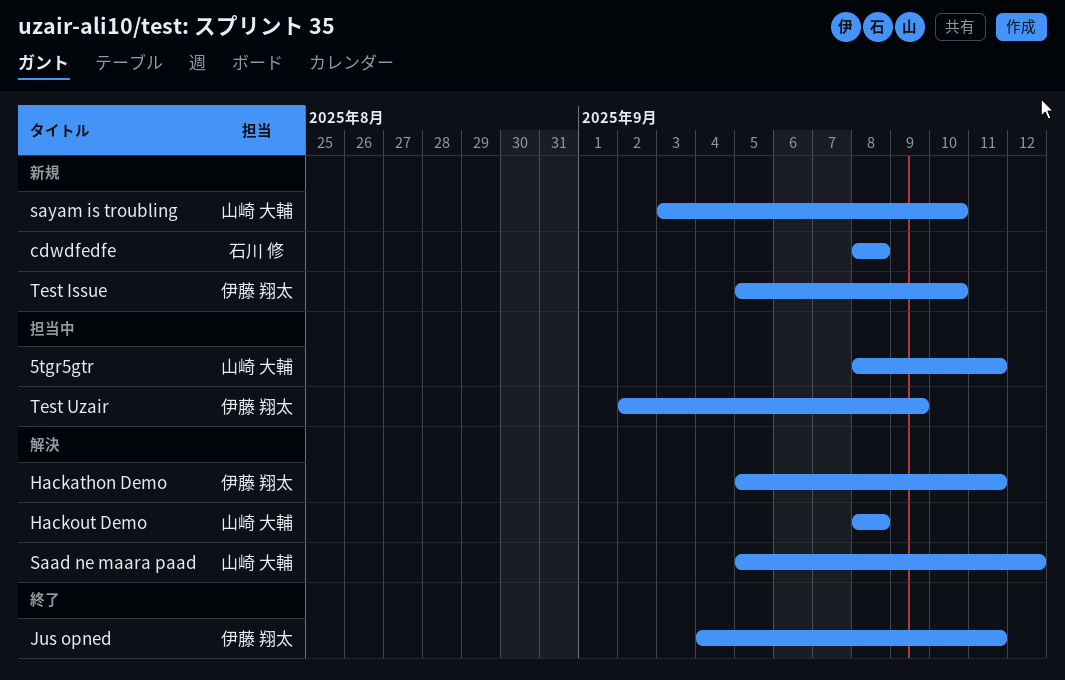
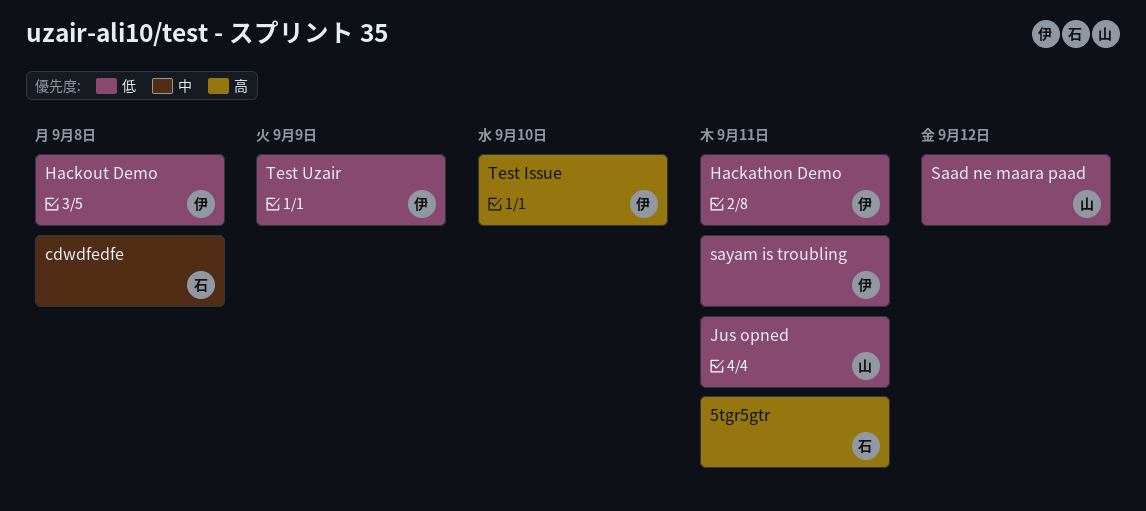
5tgr5gtr, owner: 山崎 大輔 -> 石川 修
Hackout Demo, owner: 山崎 大輔 -> 伊藤 翔太
Jus opned, owner: 伊藤 翔太 -> 山崎 大輔
sayam is troubling, owner: 山崎 大輔 -> 伊藤 翔太
sayam is troubling, due: Sep 10 -> Sep 11

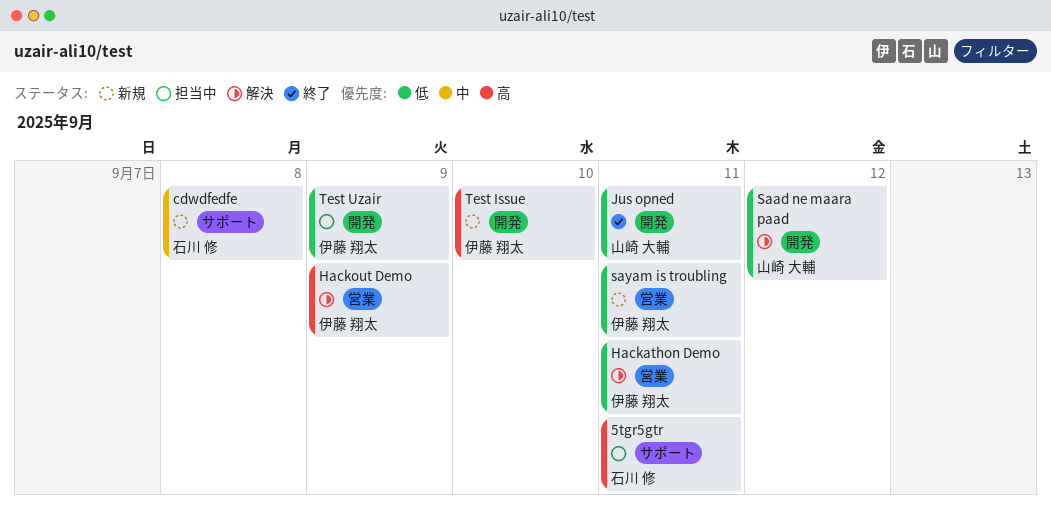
Hackout Demo, priority: 低 -> 高
Hackout Demo, due: Sep 8 -> Sep 9

